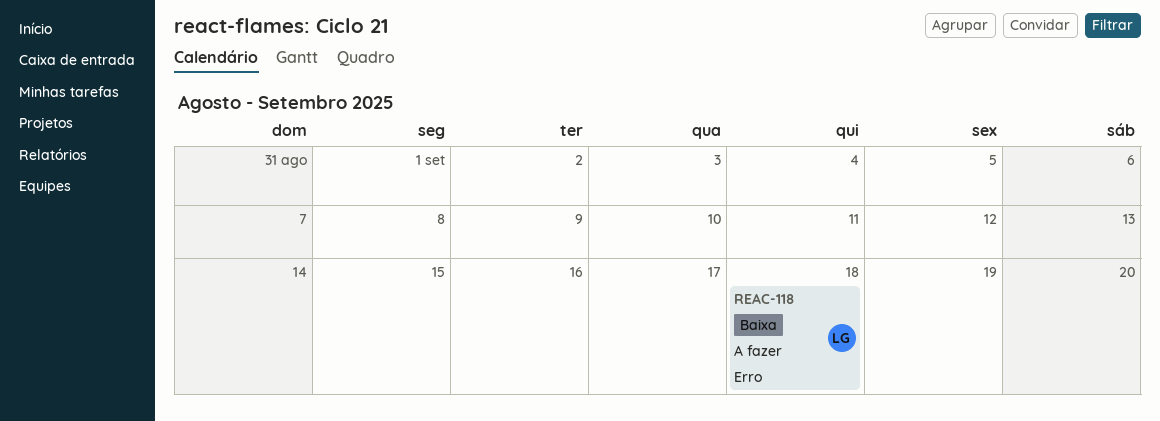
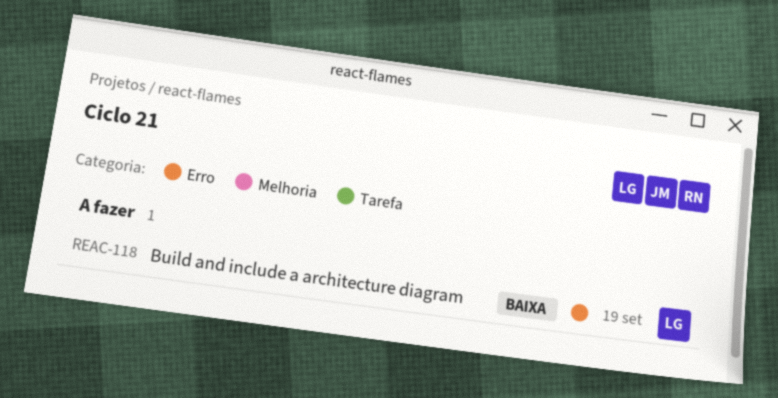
REAC-118, due: Sep 18 -> Sep 19

